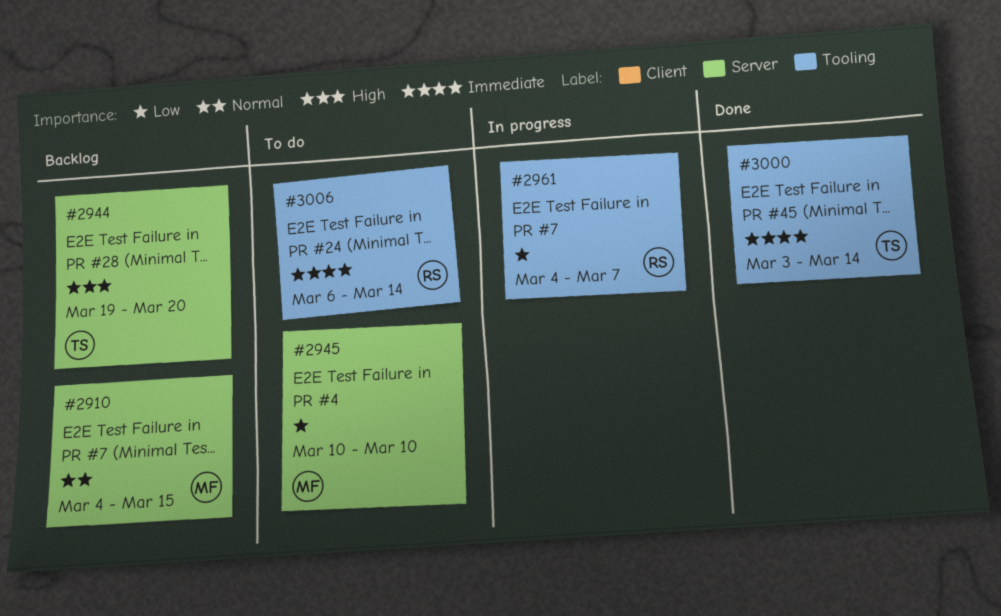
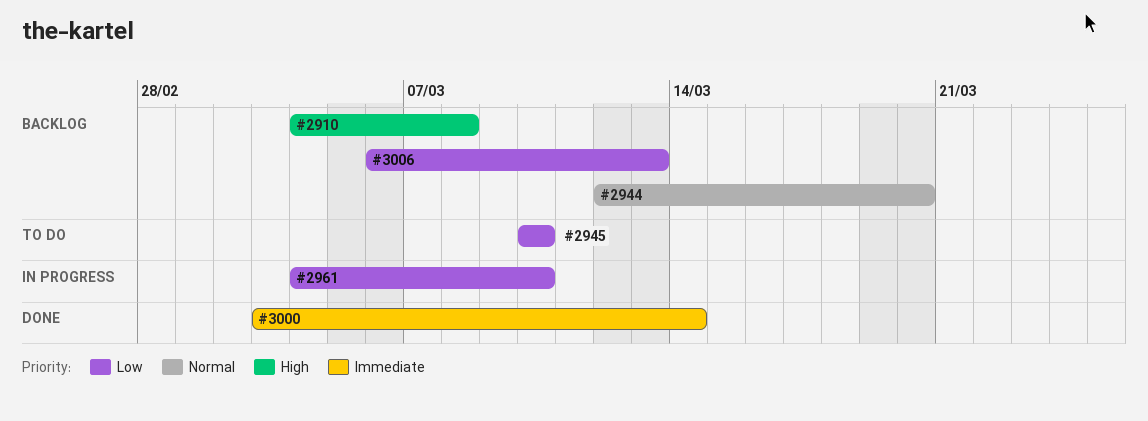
#2910, priority: Normal -> High
#2910, due: Mar 15 -> Mar 8
#2944, priority: High -> Normal
#2944, start: Mar 19 -> Mar 12
#2961, due: Mar 7 -> Mar 10
#3006, status: To do -> Backlog
#3006, priority: Immediate -> Low
#3006, due: Mar 14 -> Mar 13

